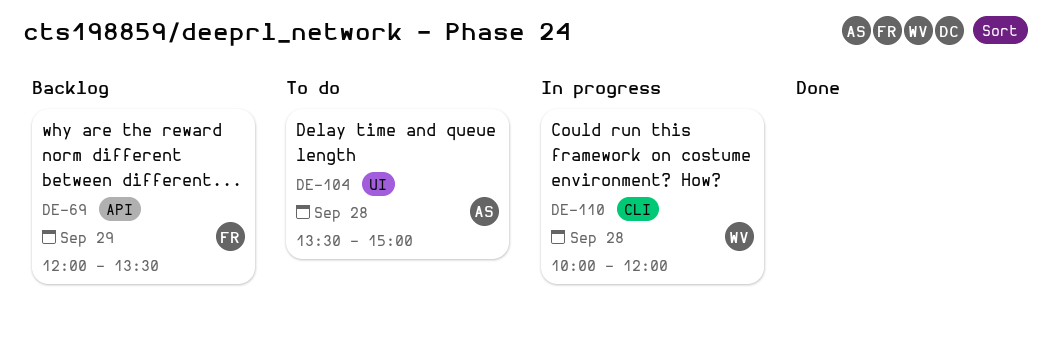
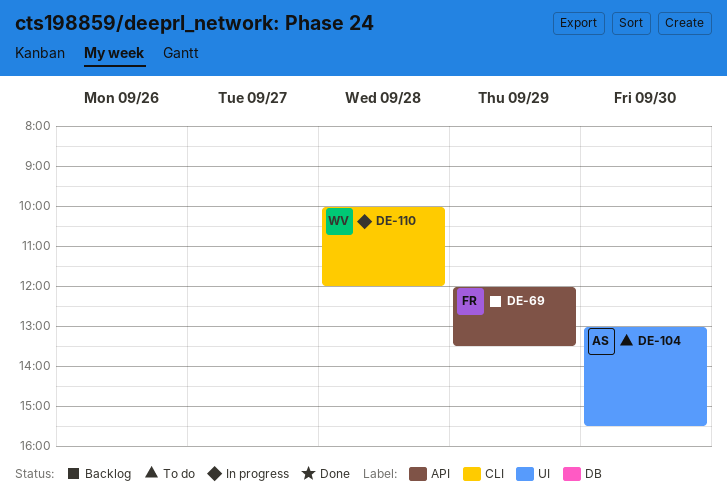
DE-104, day: Sep 28 -> Sep 30
DE-104, begins: 13:30 -> 13:00
DE-104, ends: 15:00 -> 15:30

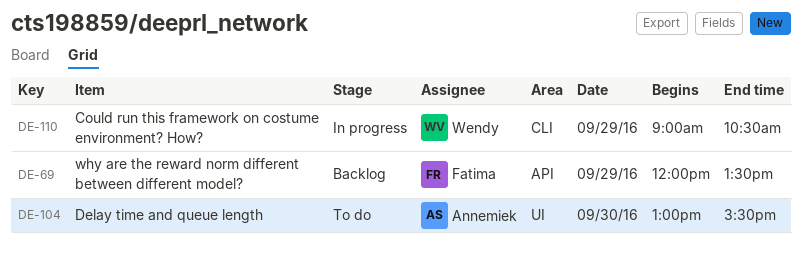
DE-110, day: Sep 28 -> Sep 29
DE-110, begins: 10:00 -> 09:00
DE-110, ends: 12:00 -> 10:30

